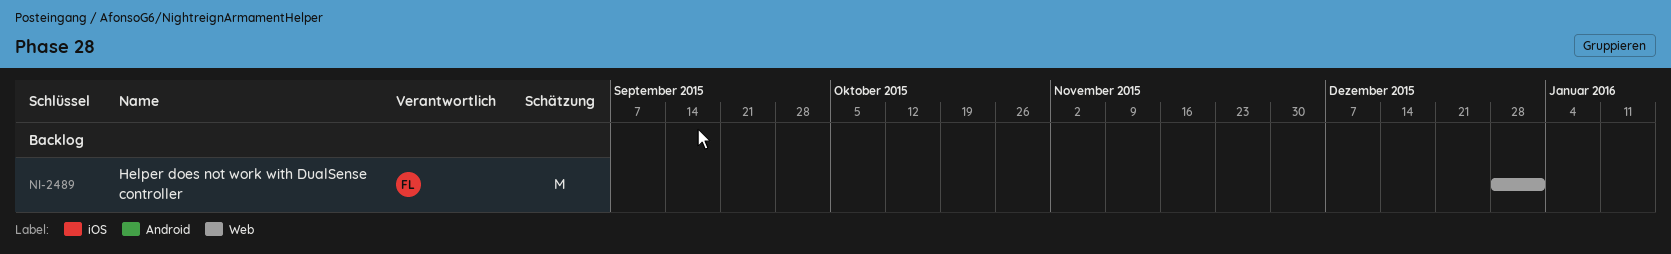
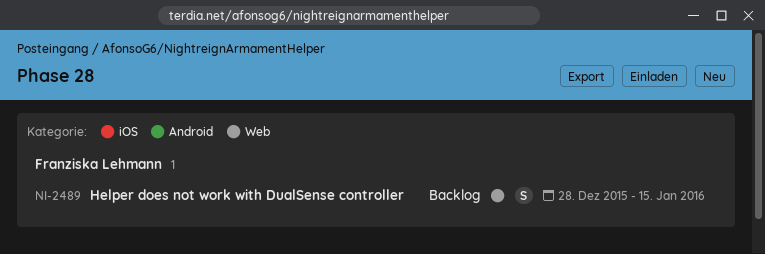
NI-2489, estimate: M -> S
NI-2489, due: Jan 1 -> Jan 15

